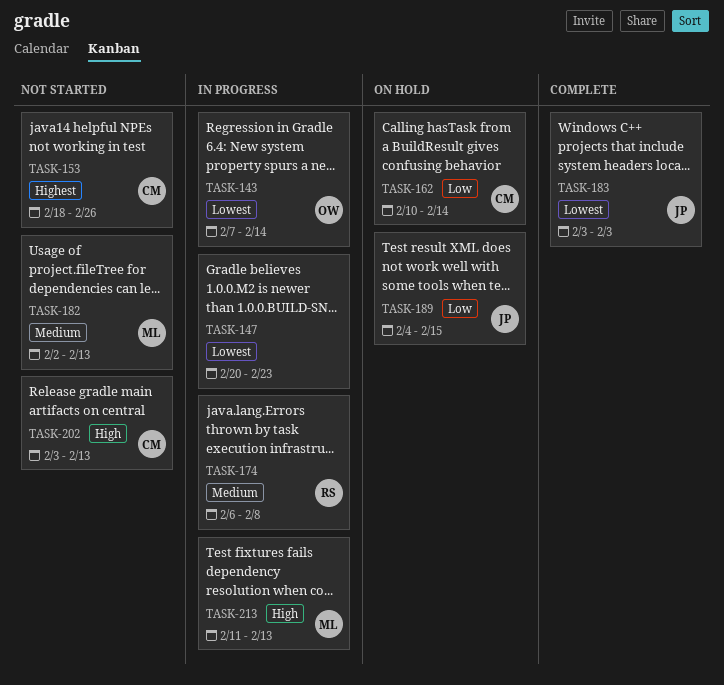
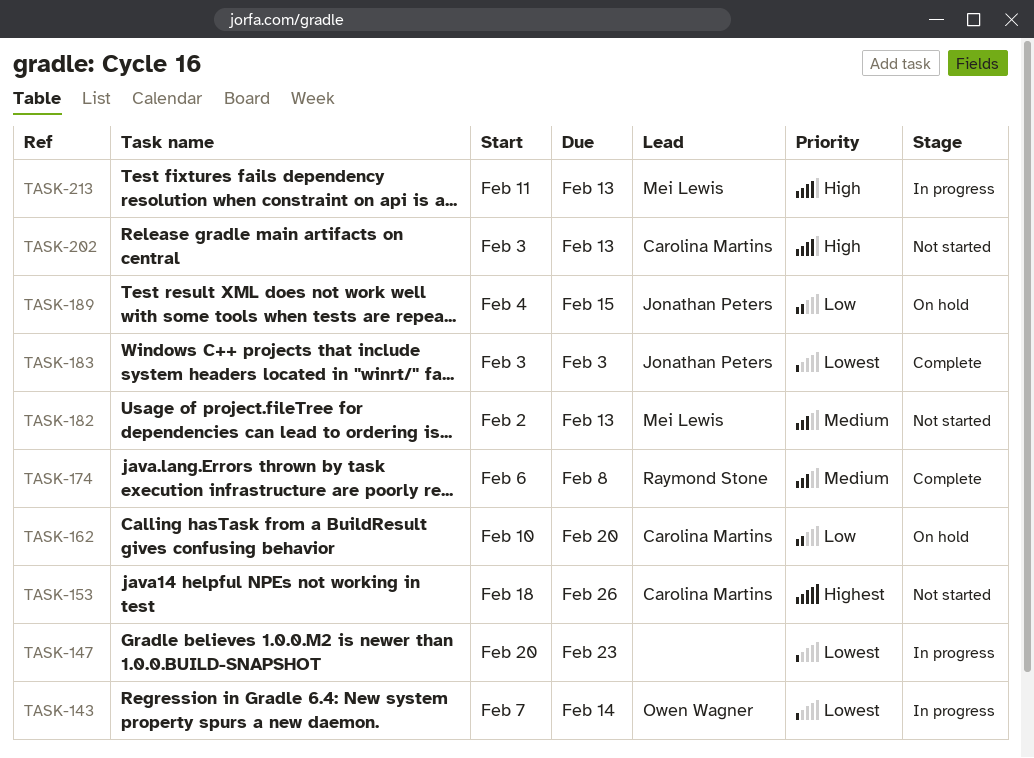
TASK-162, due: Feb 14 -> Feb 20
TASK-174, status: In progress -> Complete

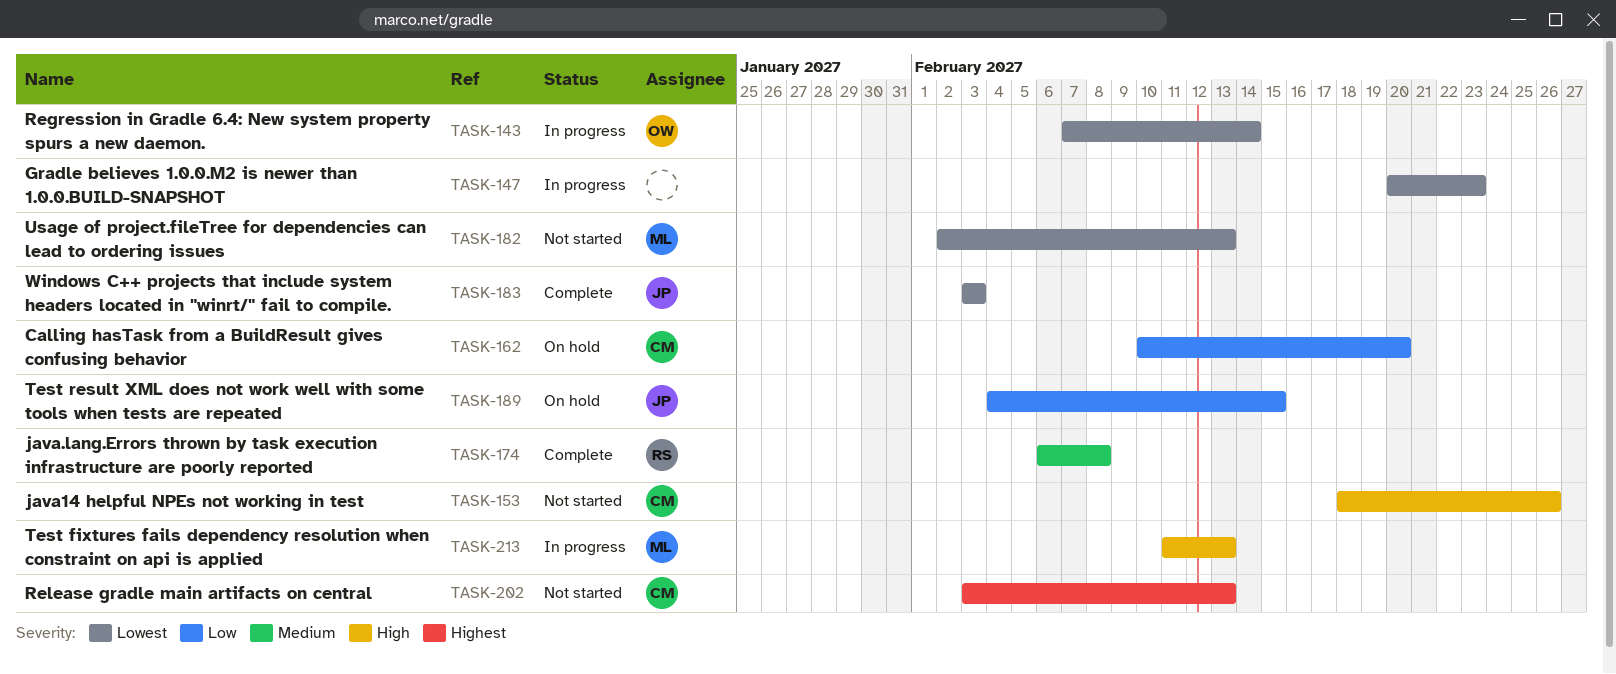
TASK-153, priority: Highest -> High
TASK-182, priority: Medium -> Lowest
TASK-202, priority: High -> Highest

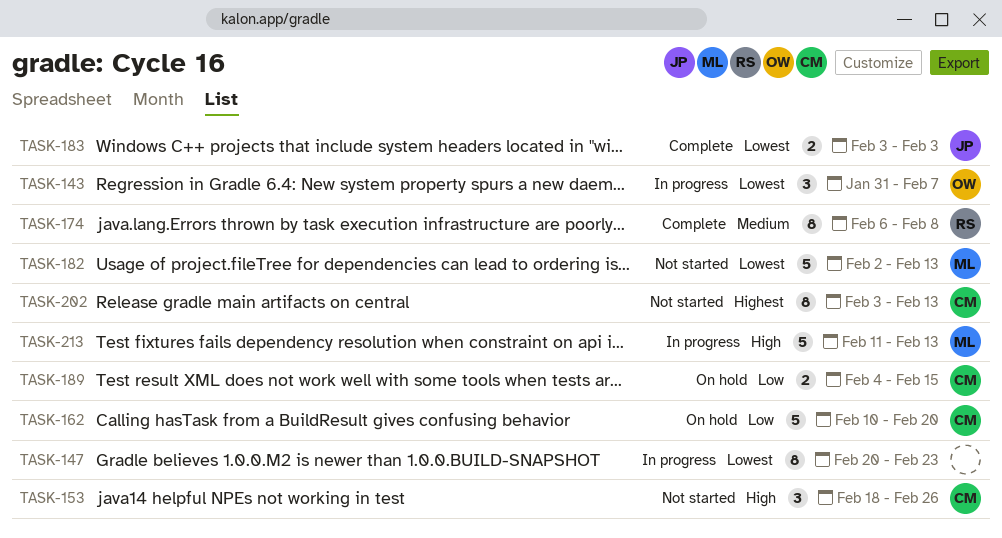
TASK-143, start: Feb 7 -> Jan 31
TASK-143, due: Feb 14 -> Feb 7
TASK-189, owner: JP -> CM

